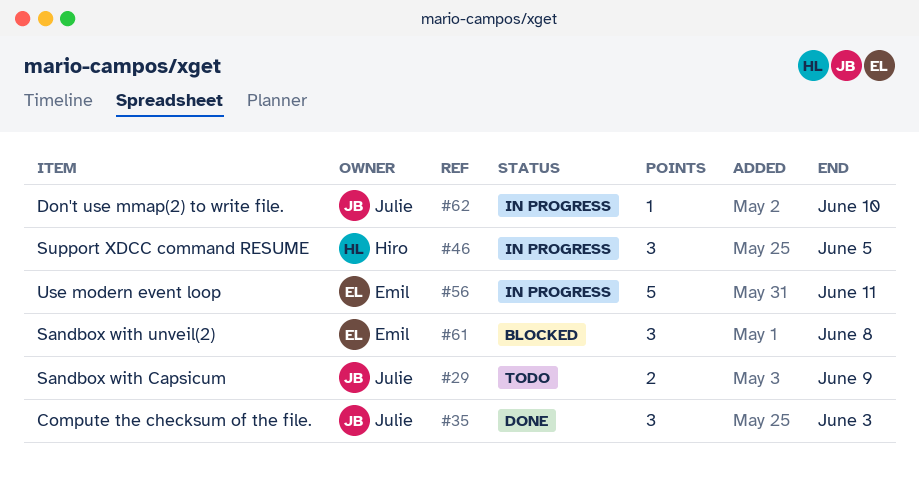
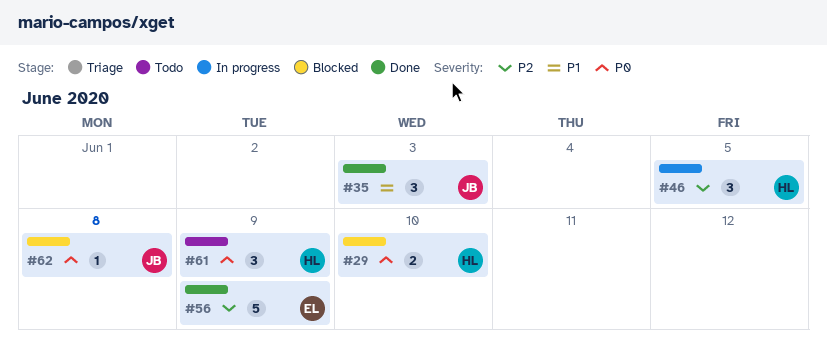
#29, status: Todo -> Blocked
#29, owner: Julie -> Hiro
#29, due: Jun 9 -> Jun 10
#56, status: In progress -> Done
#56, due: Jun 11 -> Jun 9
#61, status: Blocked -> Todo
#61, owner: Emil -> Hiro
#61, due: Jun 8 -> Jun 9
#62, status: In progress -> Blocked
#62, due: Jun 10 -> Jun 8

